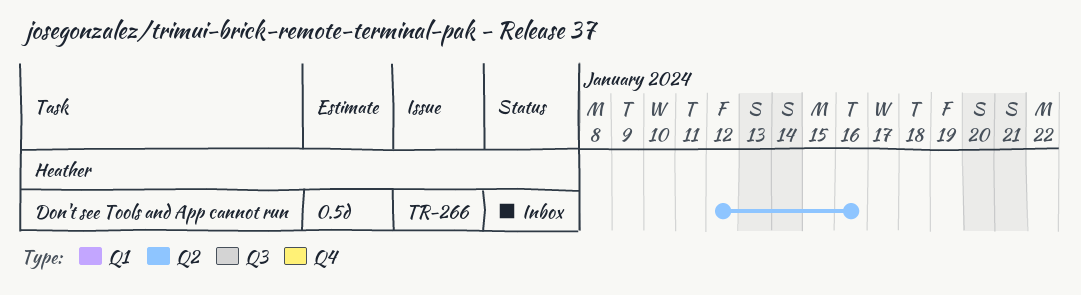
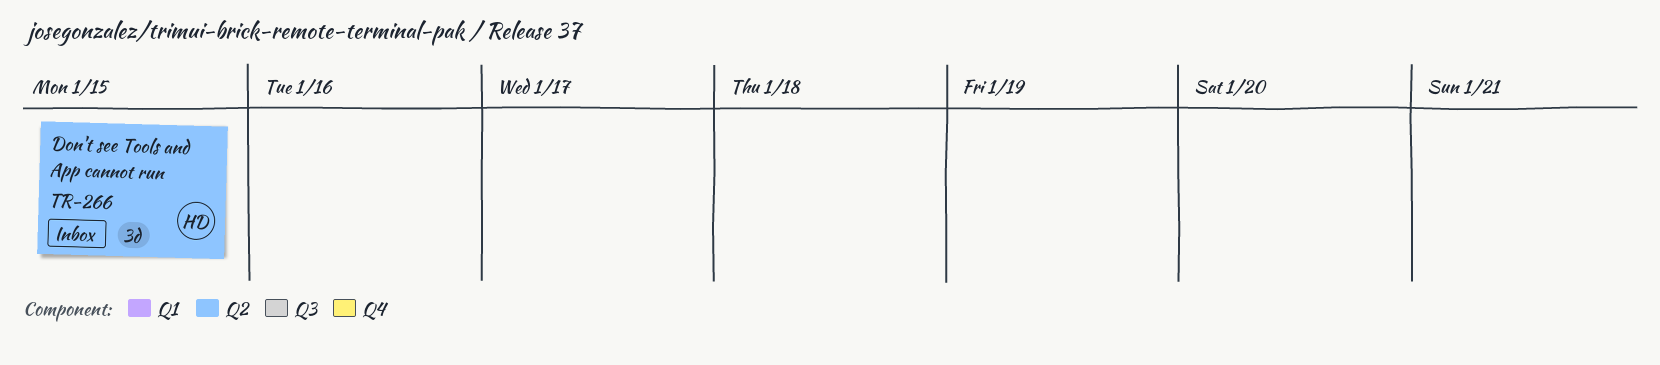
TR-266, estimate: 0.5d -> 3d
TR-266, due: Jan 16 -> Jan 15

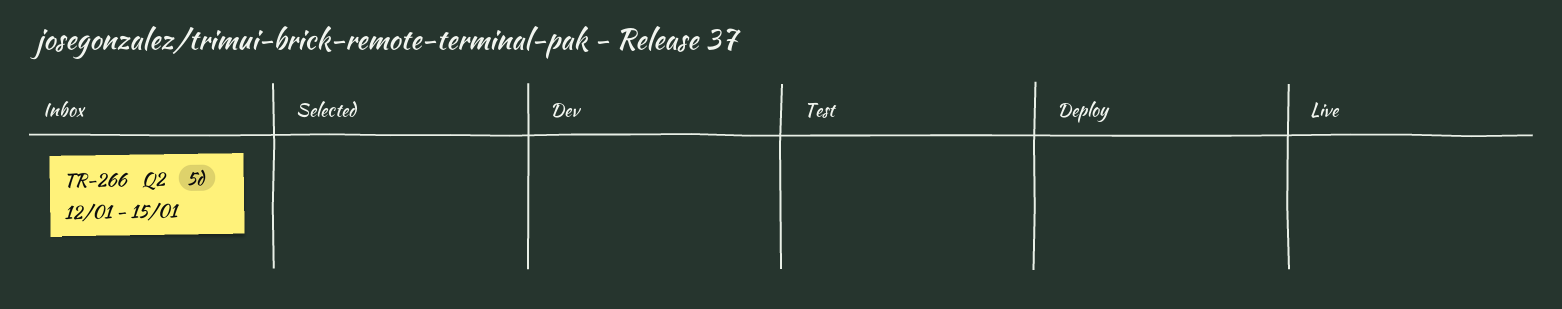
TR-266, estimate: 3d -> 5d

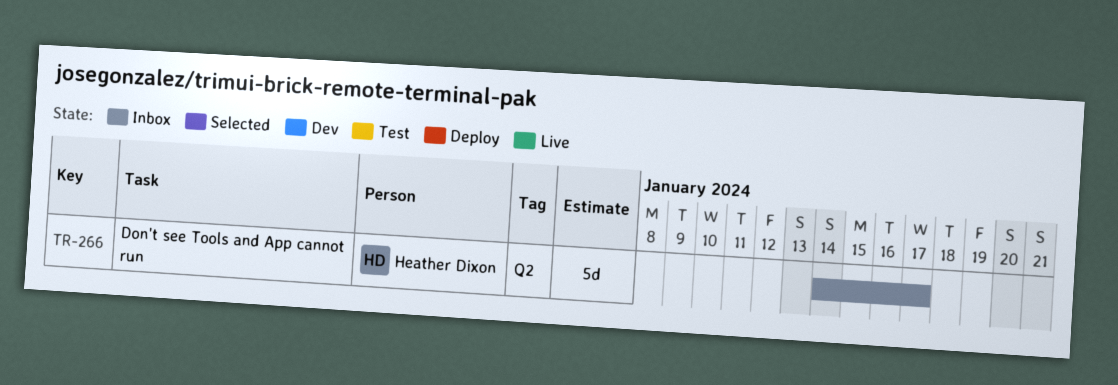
TR-266, start: Jan 12 -> Jan 14
TR-266, due: Jan 15 -> Jan 17

